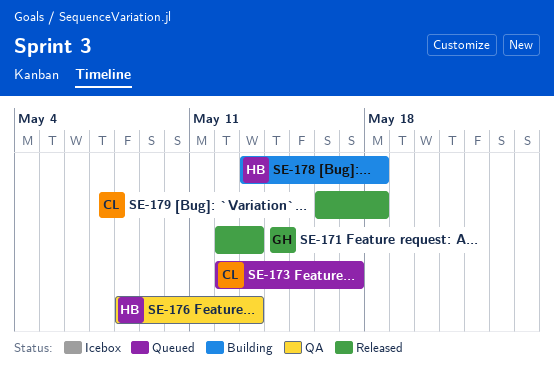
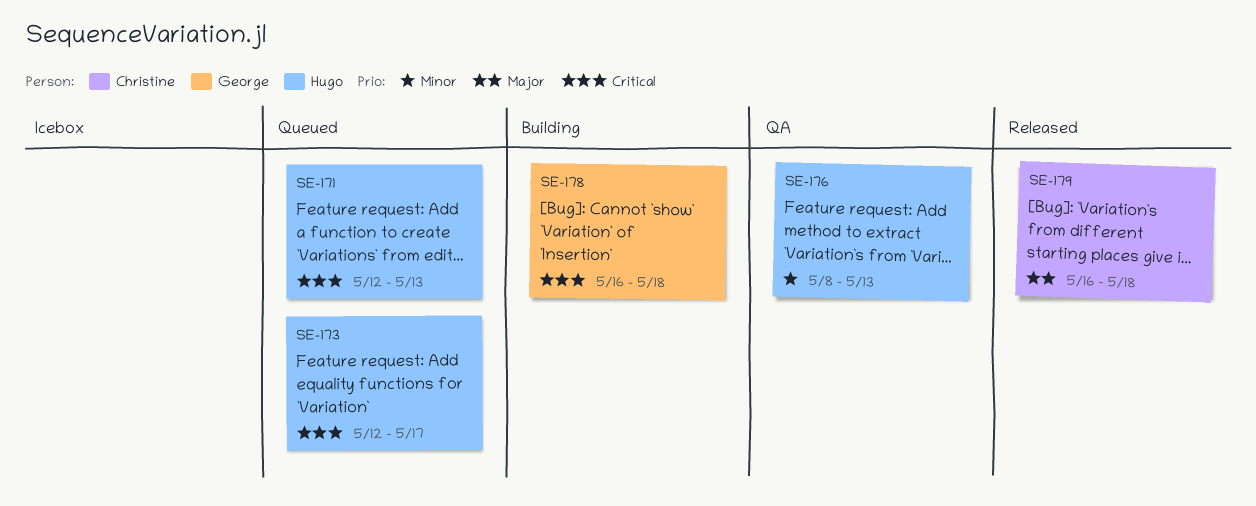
SE-171, status: Released -> Queued
SE-171, owner: George -> Hugo
SE-173, owner: Christine -> Hugo
SE-178, owner: Hugo -> George
SE-178, start: May 13 -> May 16

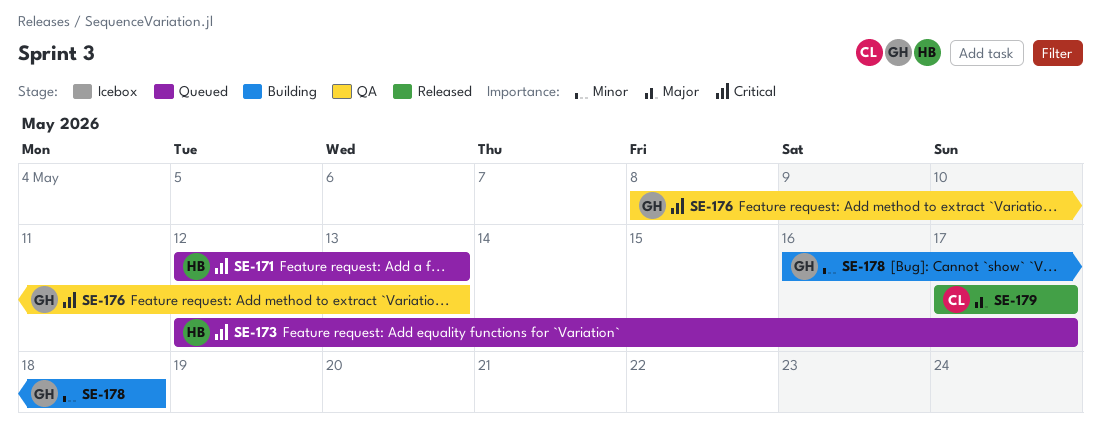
SE-176, owner: Hugo -> George
SE-176, priority: Minor -> Critical
SE-178, priority: Critical -> Minor
SE-179, start: May 16 -> May 17
SE-179, due: May 18 -> May 17

